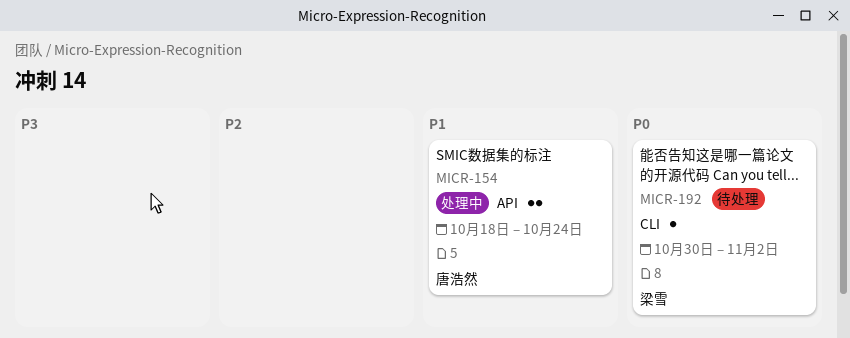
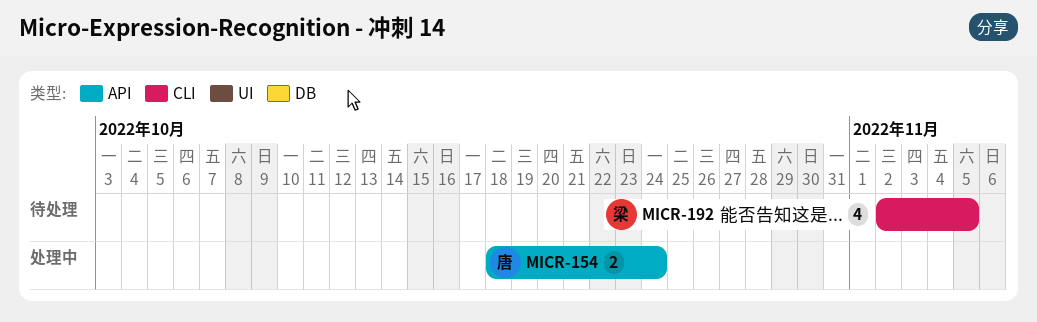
MICR-192, estimate: 1 -> 4
MICR-192, start: Oct 30 -> Nov 2
MICR-192, due: Nov 2 -> Nov 5

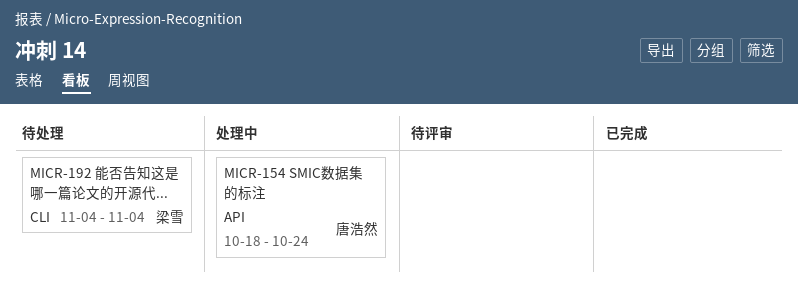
MICR-192, start: Nov 2 -> Nov 4
MICR-192, due: Nov 5 -> Nov 4

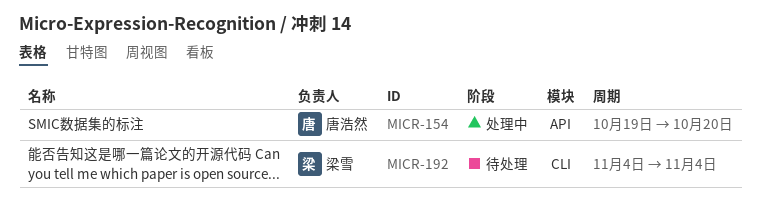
MICR-154, start: Oct 18 -> Oct 19
MICR-154, due: Oct 24 -> Oct 20

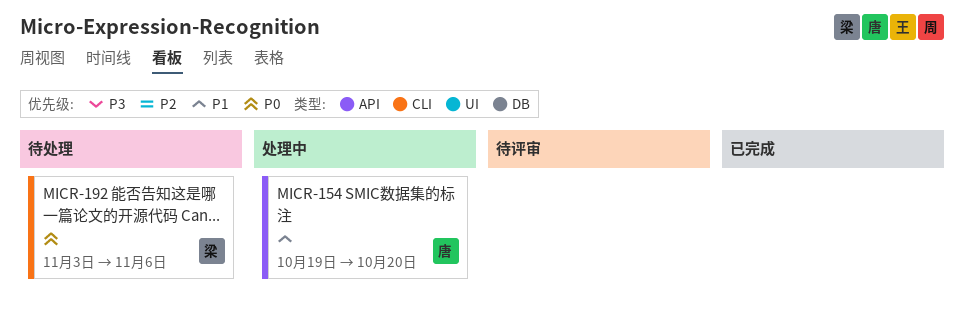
MICR-192, start: Nov 4 -> Nov 3
MICR-192, due: Nov 4 -> Nov 6

